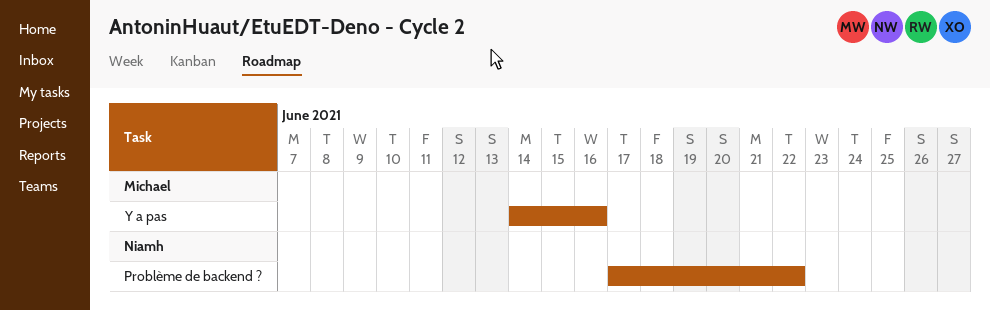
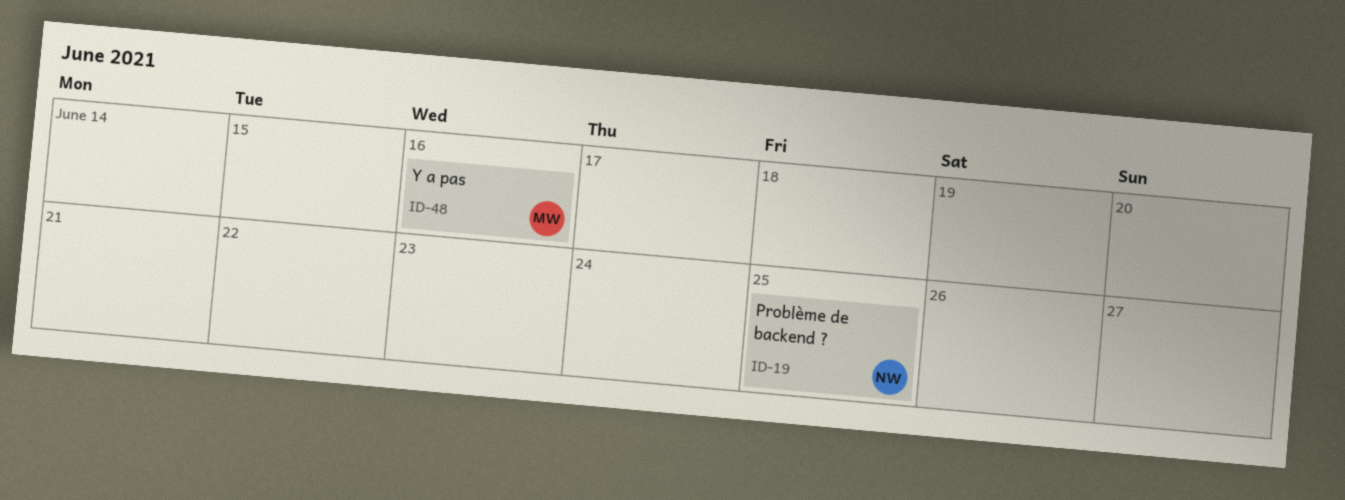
Problème de backend ?, due: Jun 22 -> Jun 25

